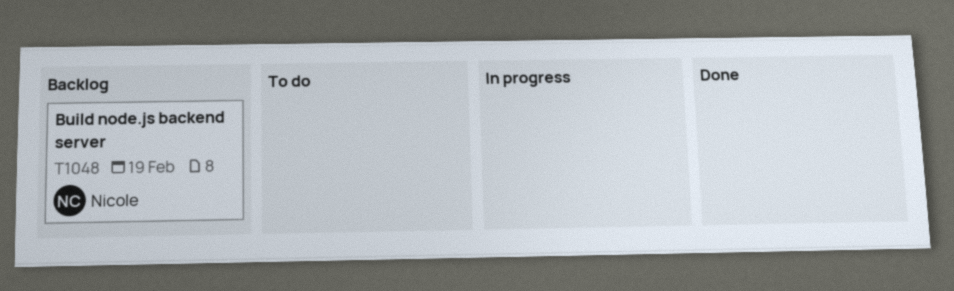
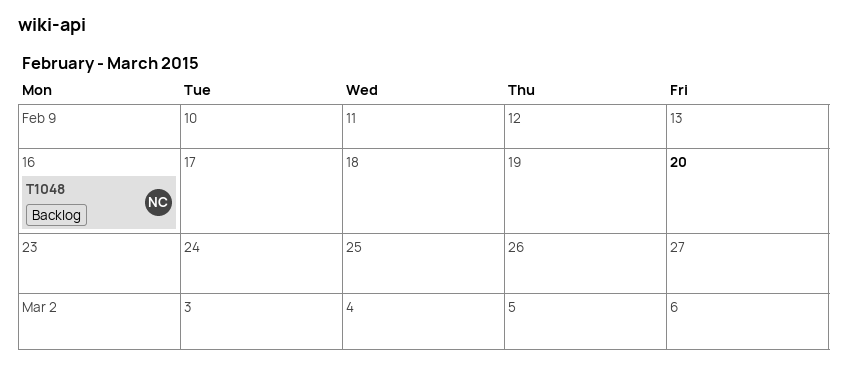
T1048, due: Feb 19 -> Feb 16

